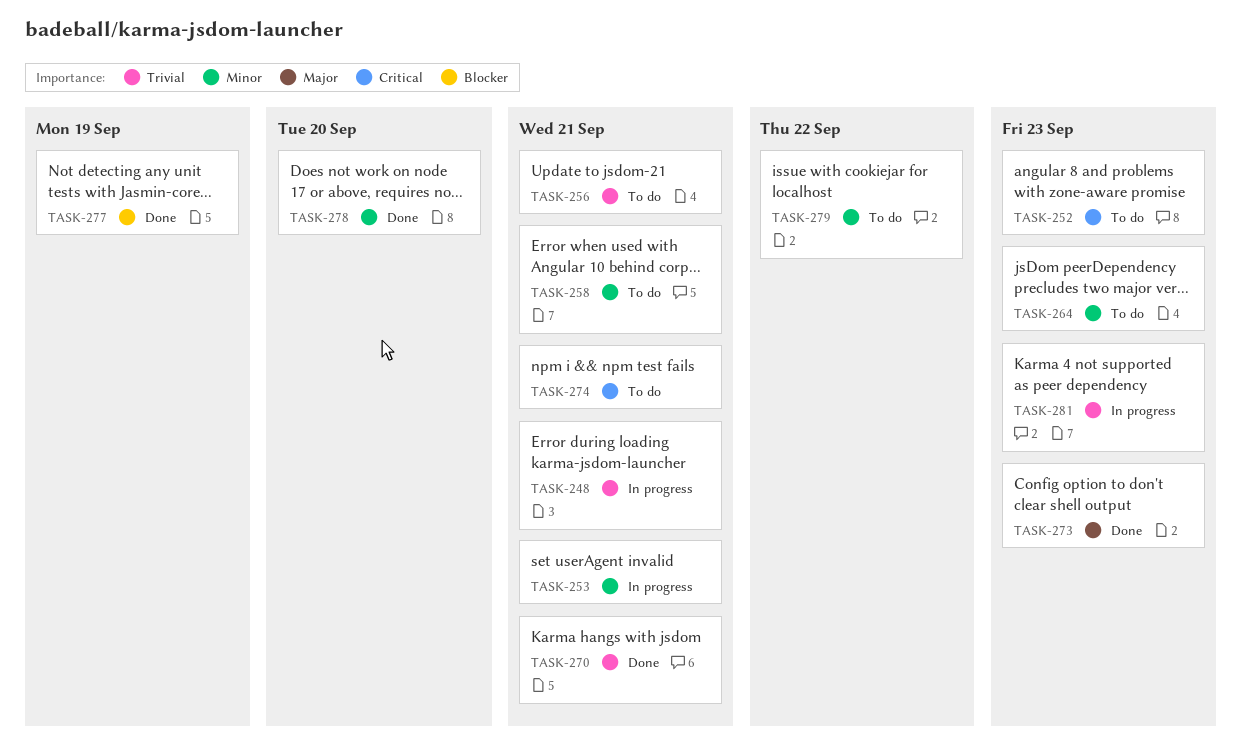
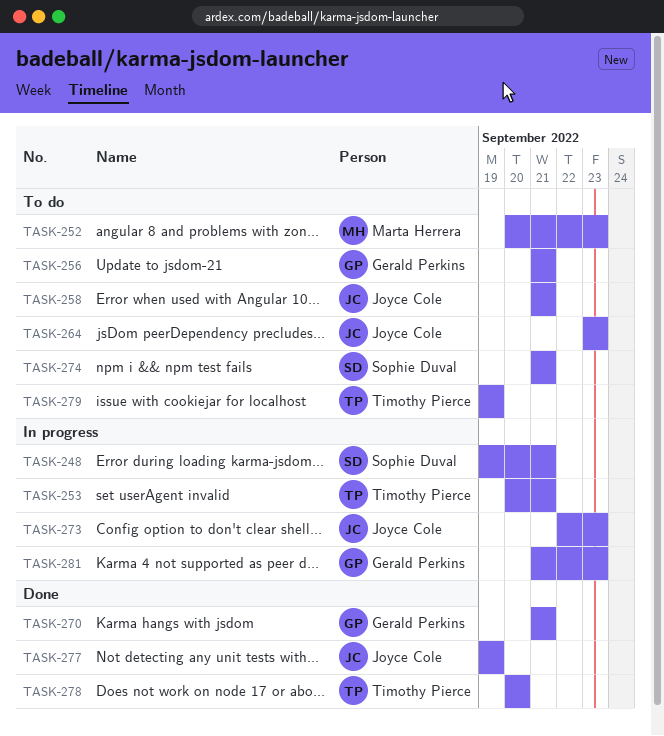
TASK-273, status: Done -> In progress
TASK-279, due: Sep 22 -> Sep 19

